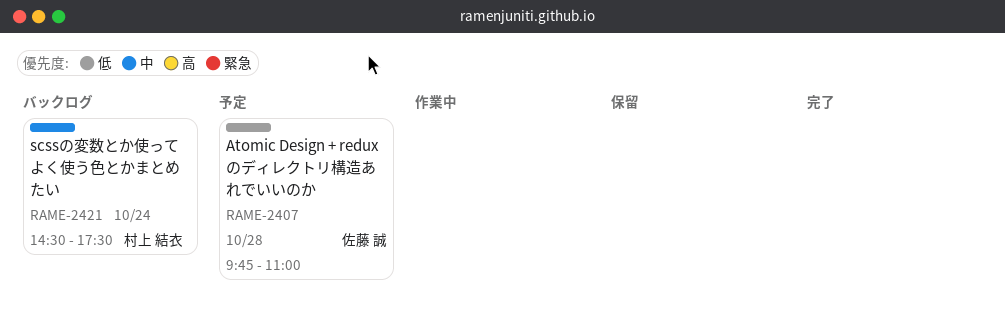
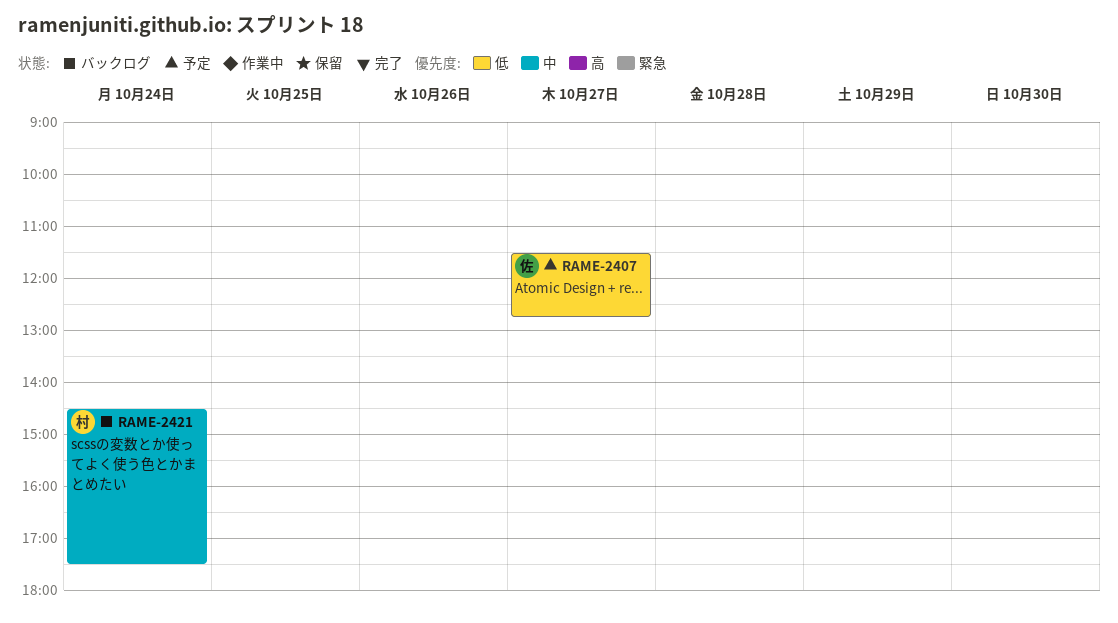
RAME-2407, day: Oct 28 -> Oct 27
RAME-2407, begins: 09:45 -> 11:30
RAME-2407, ends: 11:00 -> 12:45

